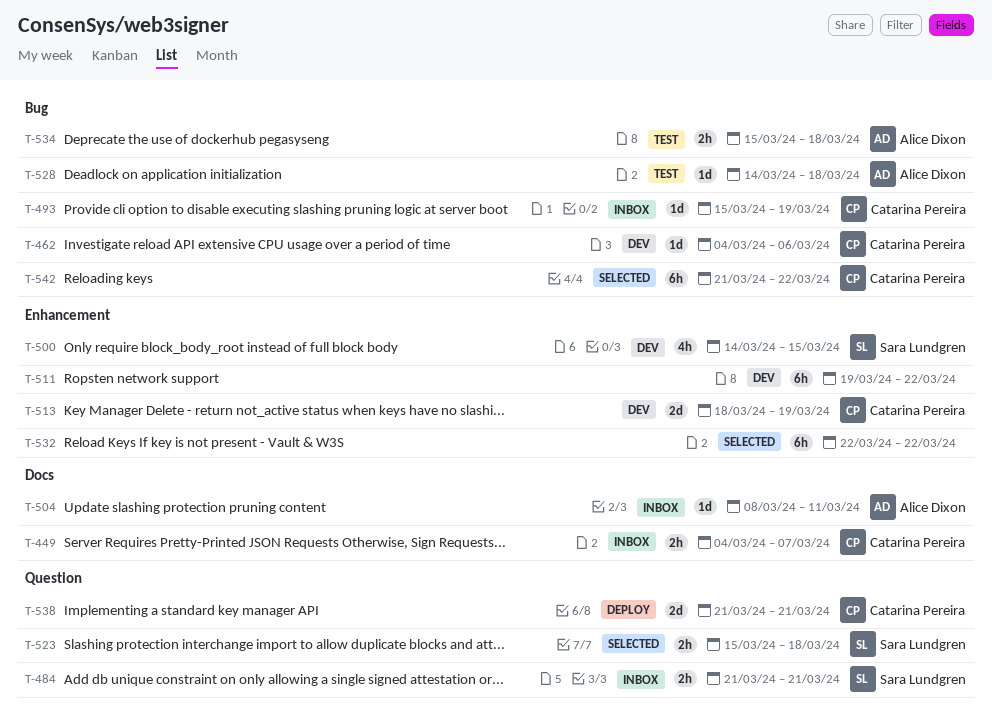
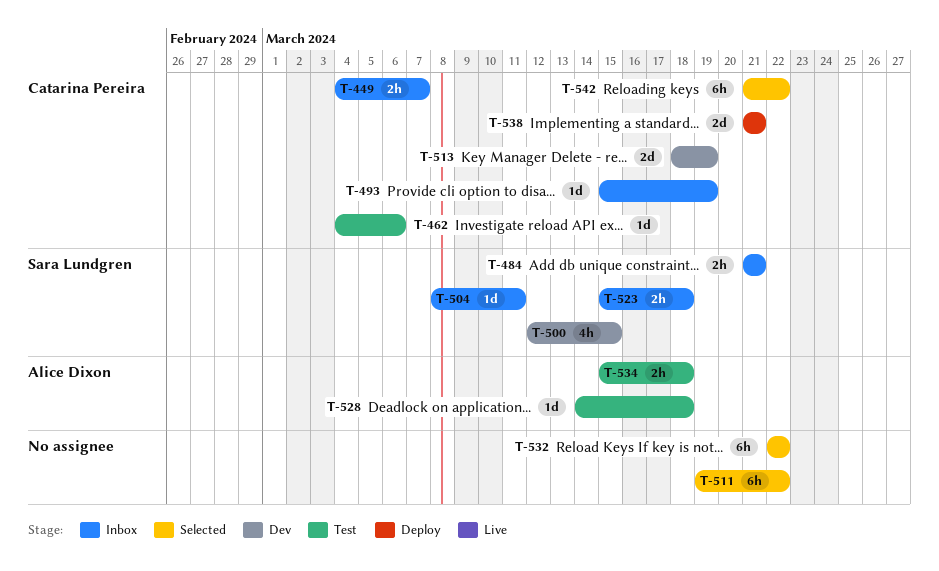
T-462, status: Dev -> Test
T-500, start: Mar 14 -> Mar 12
T-504, owner: Alice Dixon -> Sara Lundgren
T-511, status: Dev -> Selected
T-523, status: Selected -> Inbox

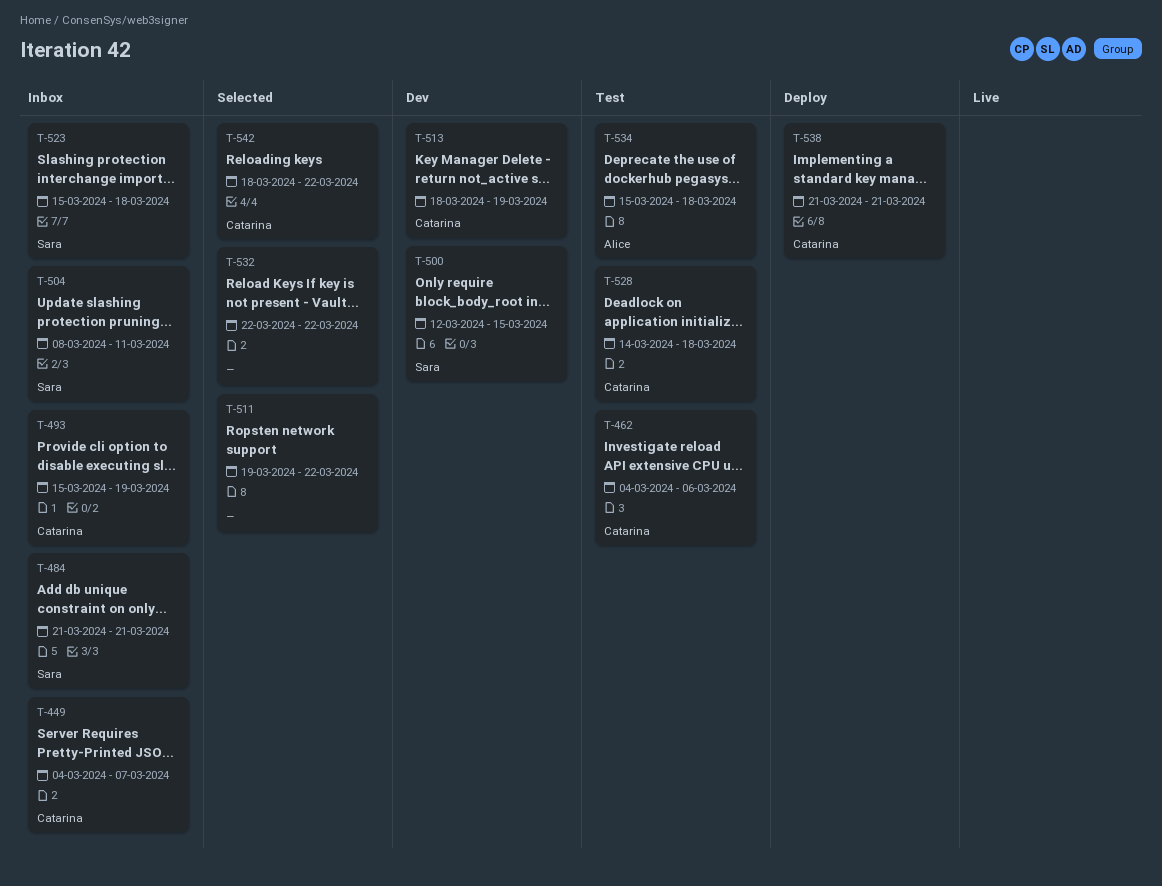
T-528, owner: Alice Dixon -> Catarina Pereira
T-542, start: Mar 21 -> Mar 18

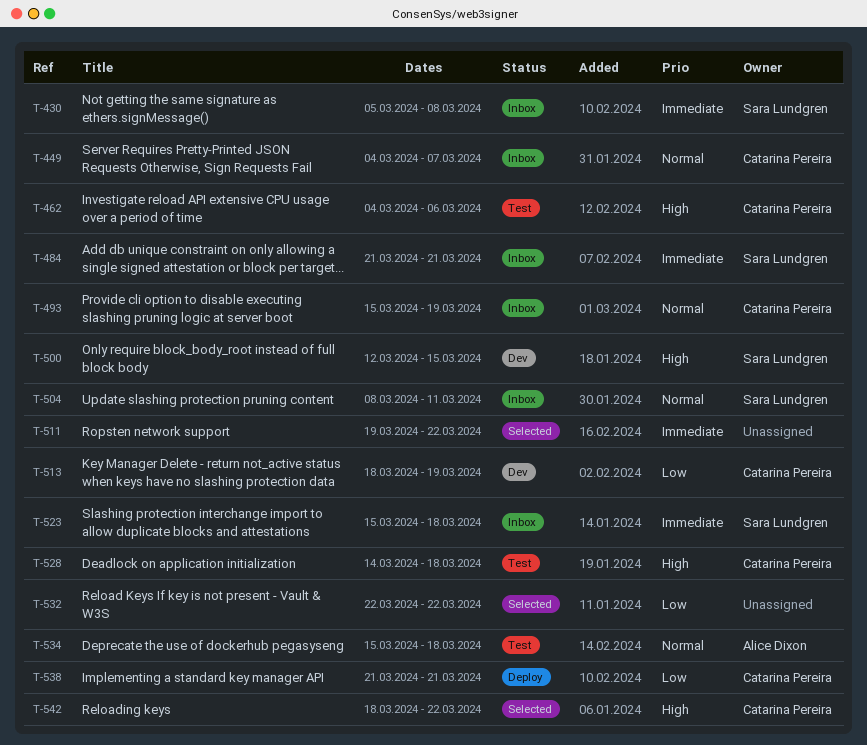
T-430: none -> present

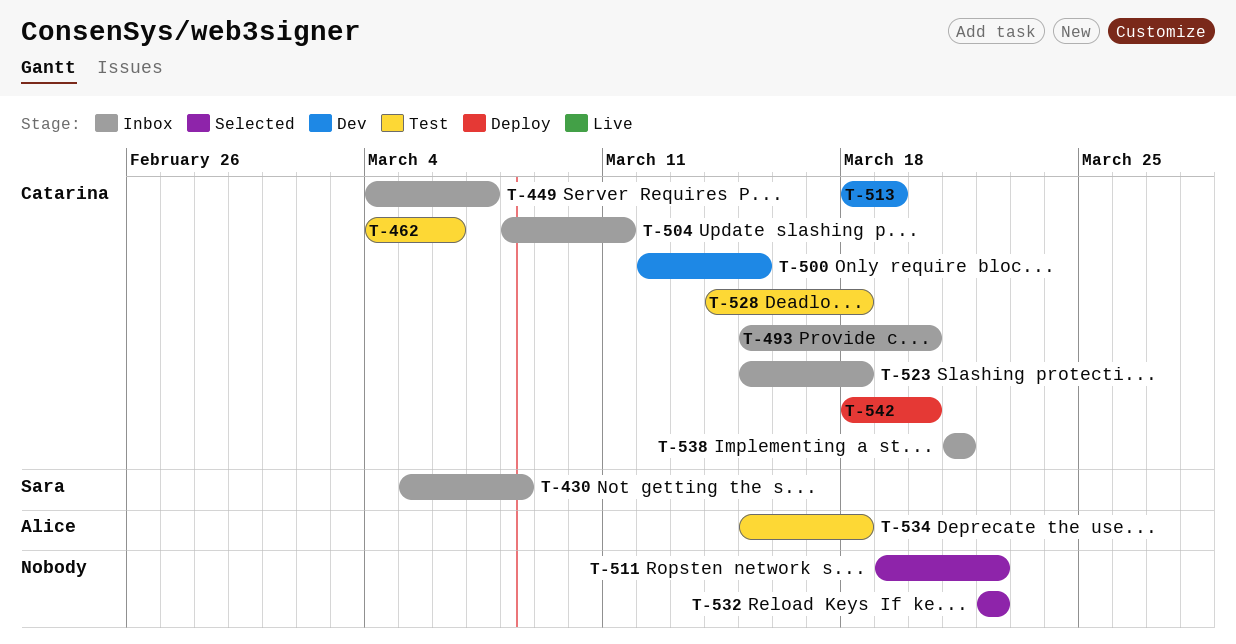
T-484: present -> none
T-493, due: Mar 19 -> Mar 20
T-500, owner: Sara Lundgren -> Catarina Pereira
T-504, owner: Sara Lundgren -> Catarina Pereira
T-523, owner: Sara Lundgren -> Catarina Pereira
T-538, status: Deploy -> Inbox
T-542, status: Selected -> Deploy
T-542, due: Mar 22 -> Mar 20

